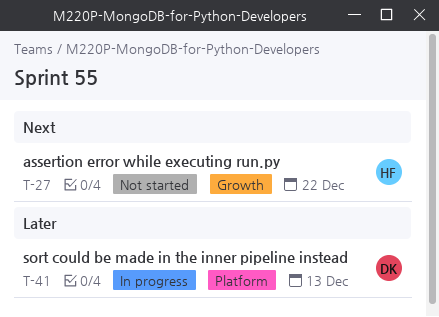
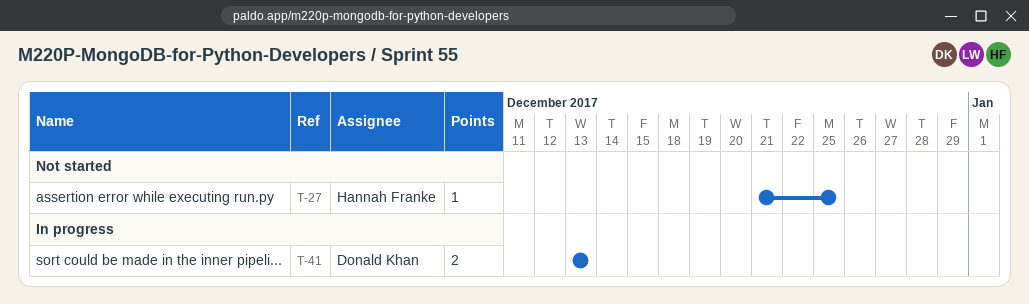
T-27, due: Dec 22 -> Dec 25

